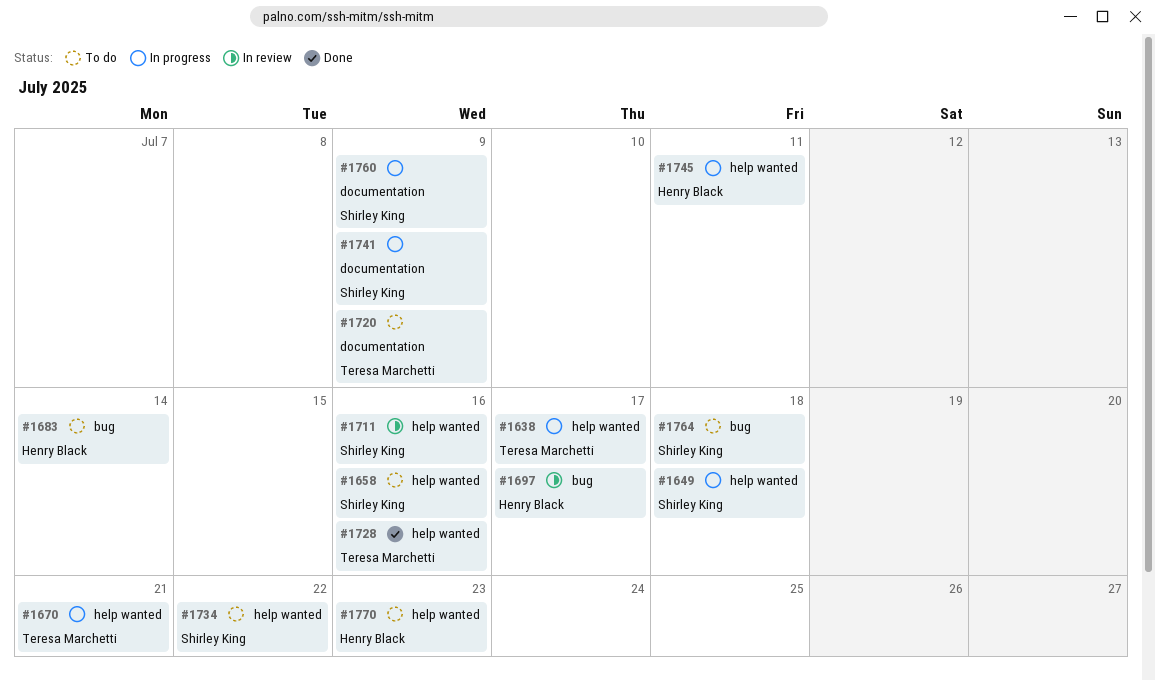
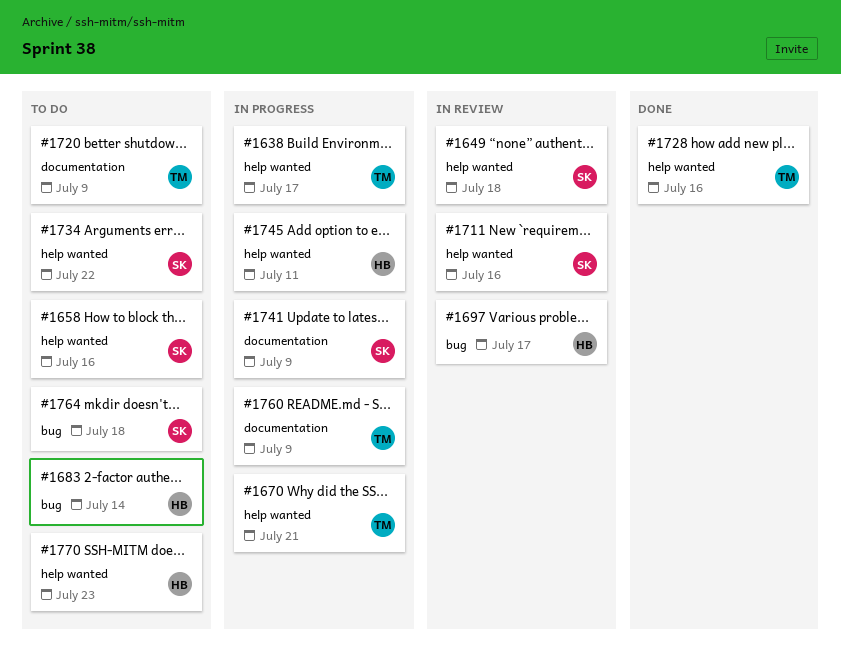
#1649, status: In progress -> In review
#1760, owner: Shirley King -> Teresa Marchetti

